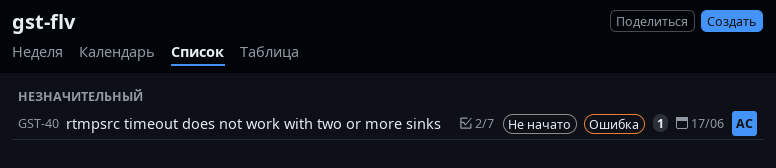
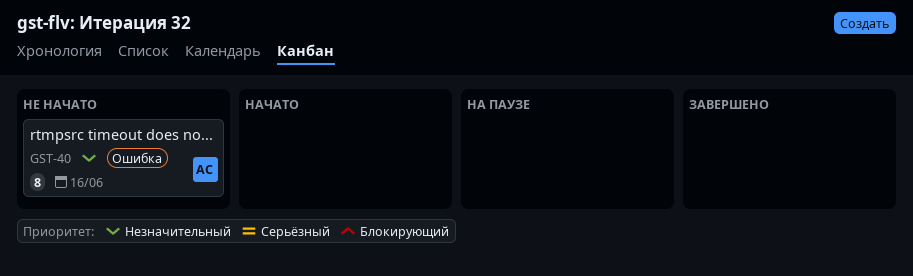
GST-40, estimate: 1 -> 8
GST-40, due: Jun 17 -> Jun 16

